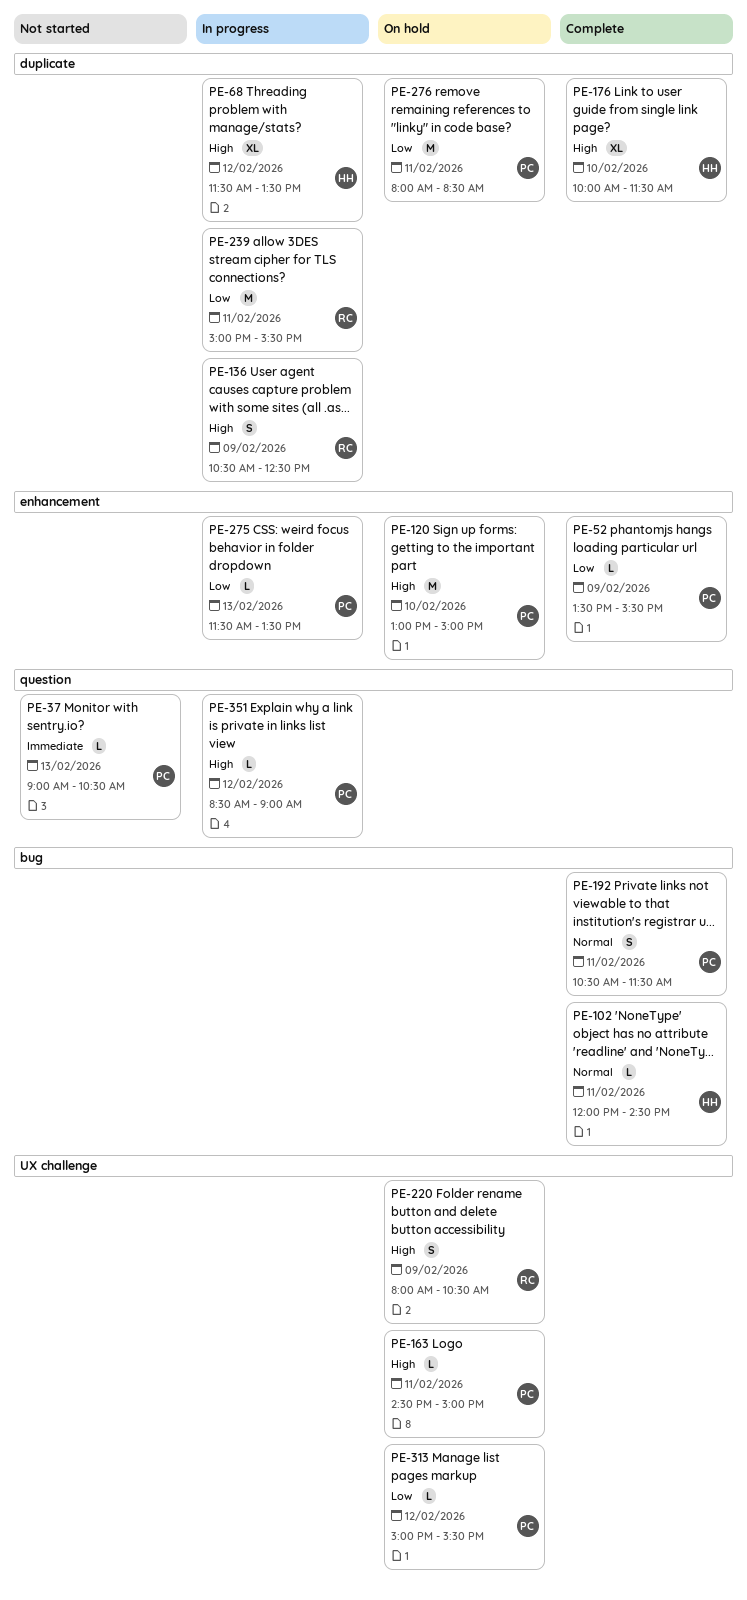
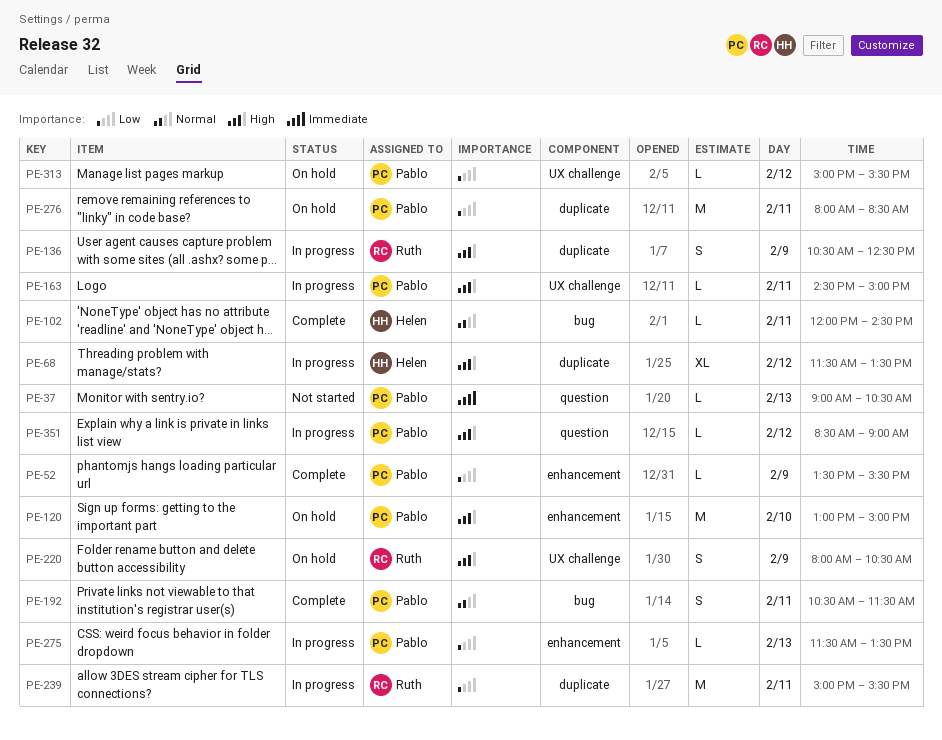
PE-163, status: On hold -> In progress
PE-176: present -> none

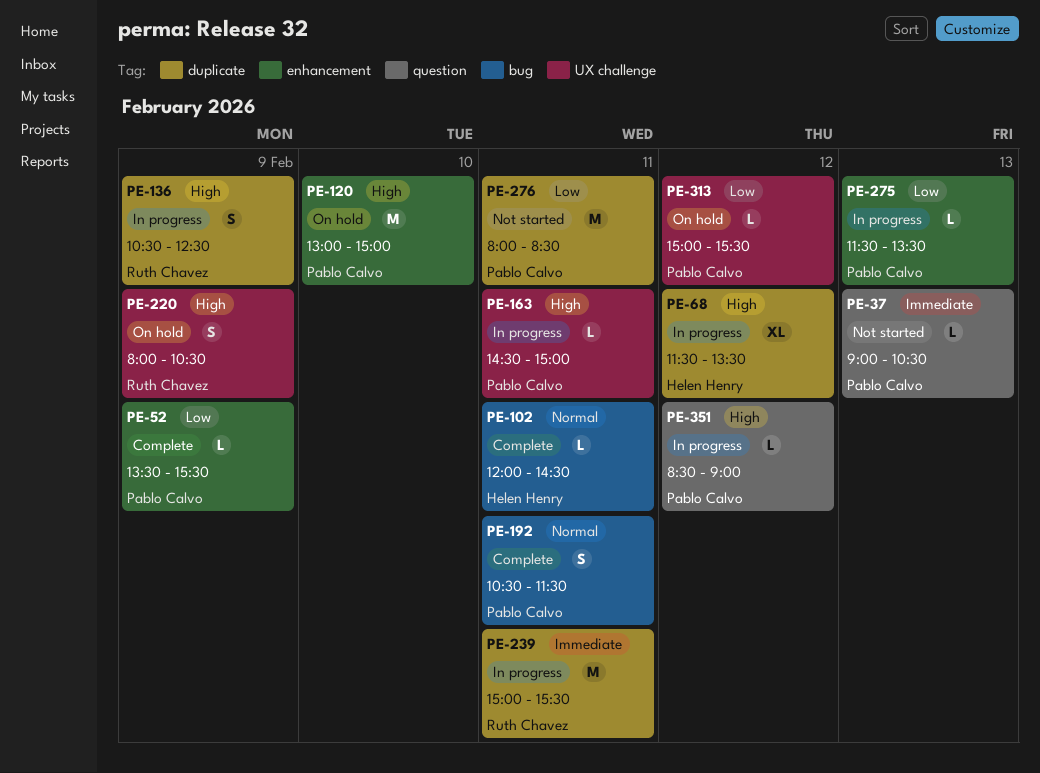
PE-239, priority: Low -> Immediate
PE-276, status: On hold -> Not started

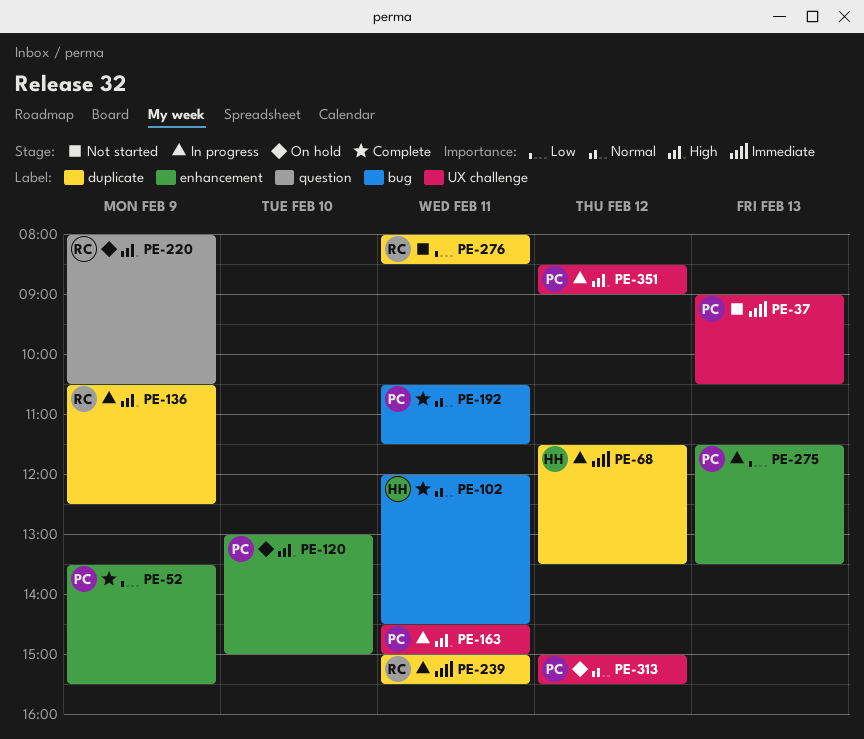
PE-37, label: question -> UX challenge
PE-68, priority: High -> Immediate
PE-220, label: UX challenge -> question
PE-276, owner: Pablo Calvo -> Ruth Chavez
PE-313, priority: Low -> Normal
PE-351, label: question -> UX challenge

